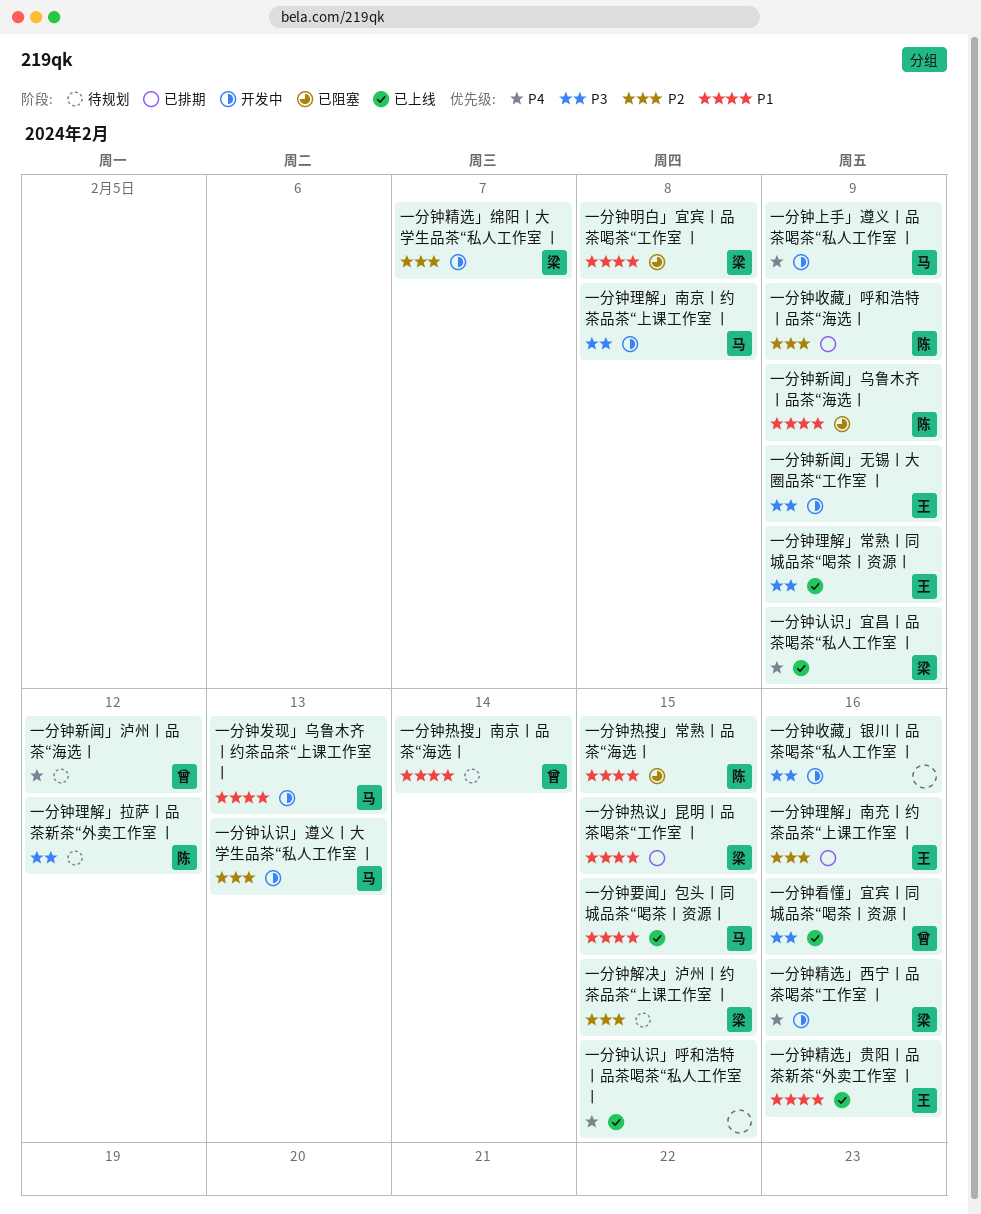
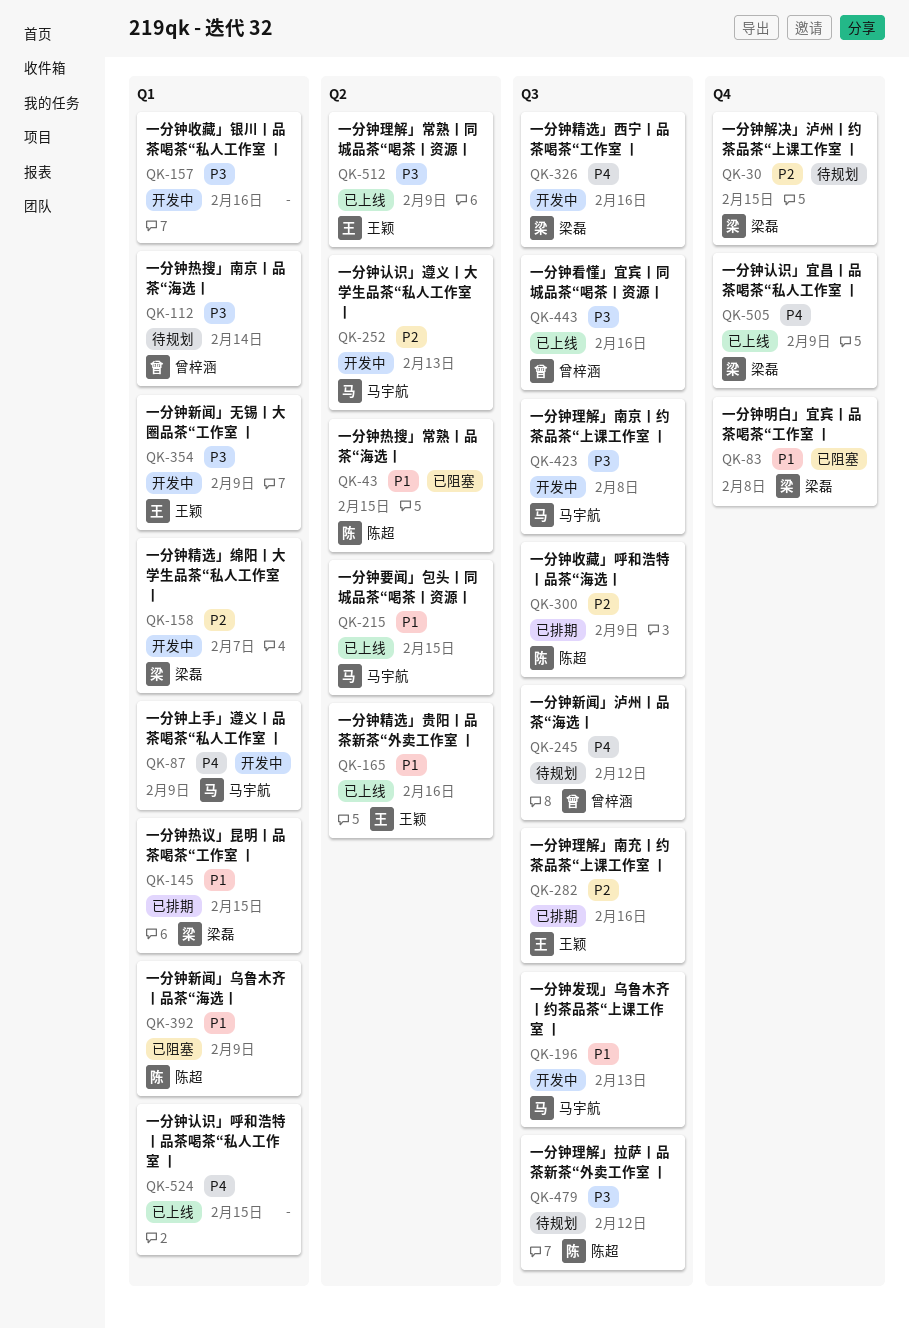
一分钟热搜」南京丨品茶“海选丨, priority: P1 -> P3

